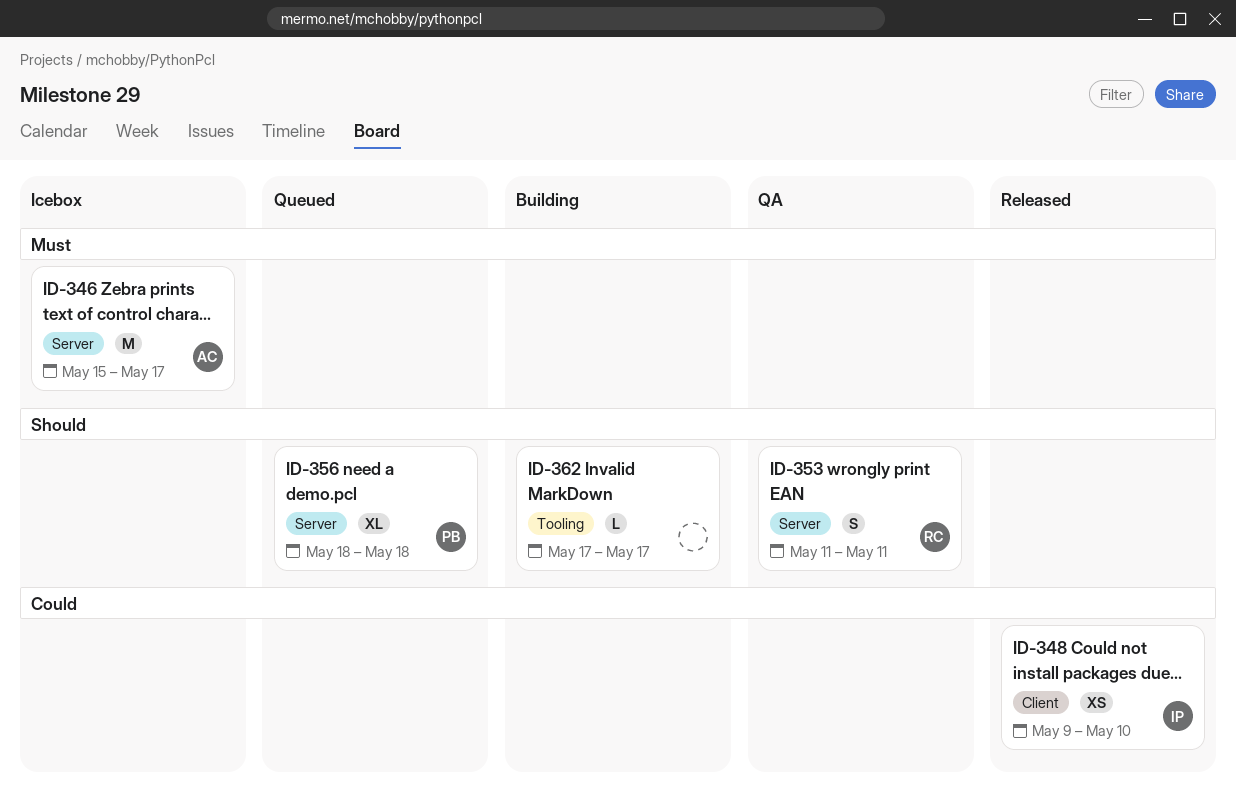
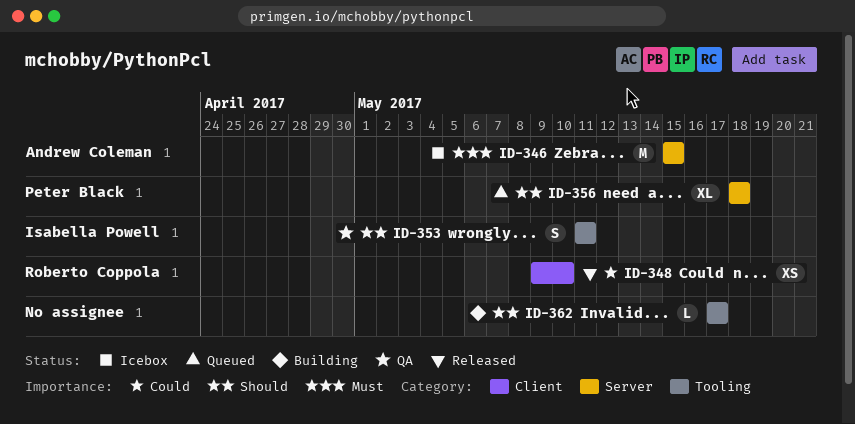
ID-346, due: May 17 -> May 15
ID-348, owner: Isabella Powell -> Roberto Coppola
ID-353, owner: Roberto Coppola -> Isabella Powell
ID-353, label: Server -> Tooling

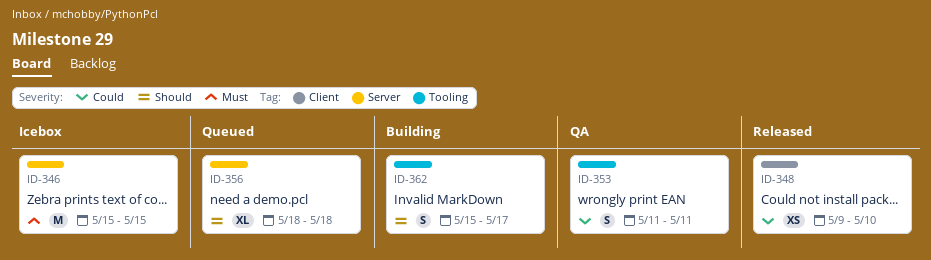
ID-353, priority: Should -> Could
ID-362, estimate: L -> S
ID-362, start: May 17 -> May 15

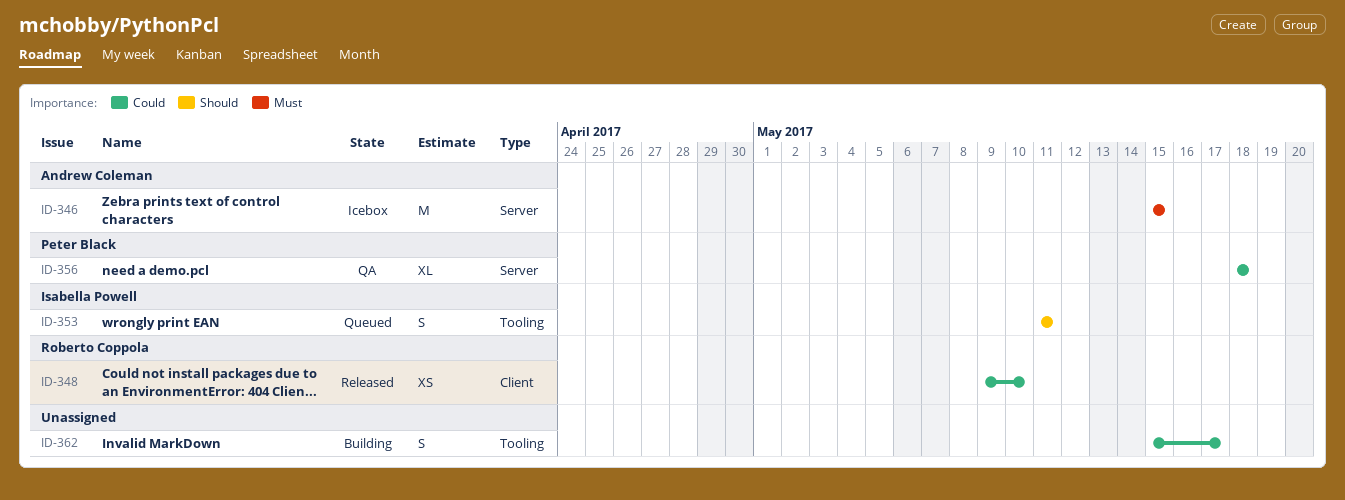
ID-353, status: QA -> Queued
ID-353, priority: Could -> Should
ID-356, status: Queued -> QA
ID-356, priority: Should -> Could
ID-362, priority: Should -> Could

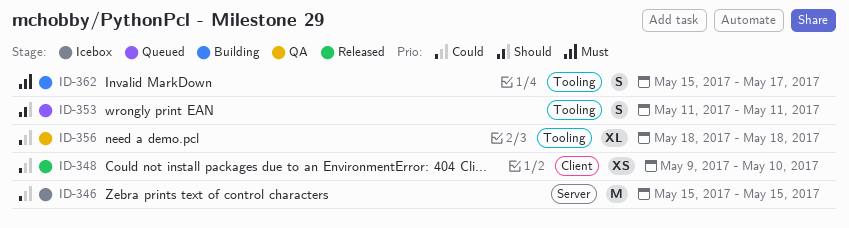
ID-346, priority: Must -> Could
ID-356, label: Server -> Tooling
ID-362, priority: Could -> Must

